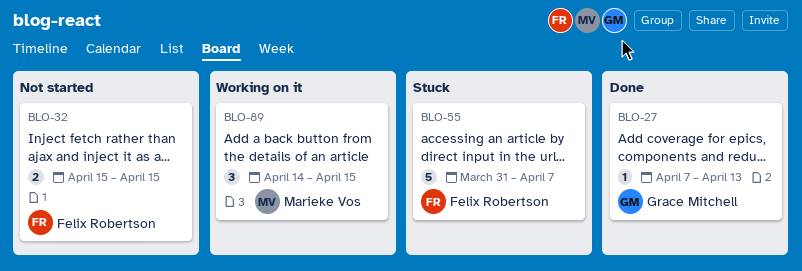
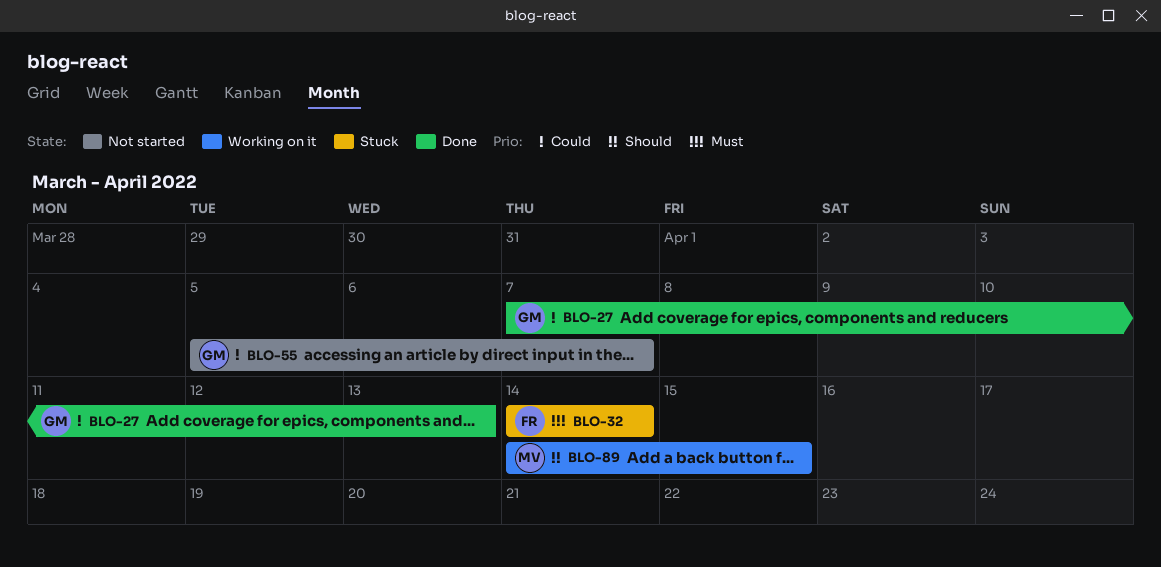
BLO-32, status: Not started -> Stuck
BLO-32, start: Apr 15 -> Apr 14
BLO-32, due: Apr 15 -> Apr 14
BLO-55, status: Stuck -> Not started
BLO-55, owner: Felix Robertson -> Grace Mitchell
BLO-55, start: Mar 31 -> Apr 5

